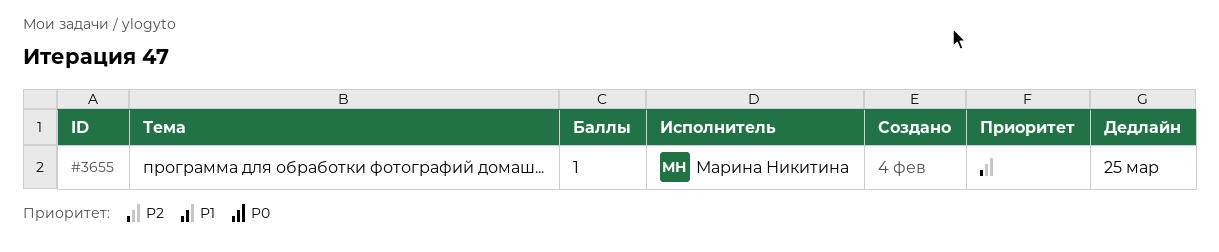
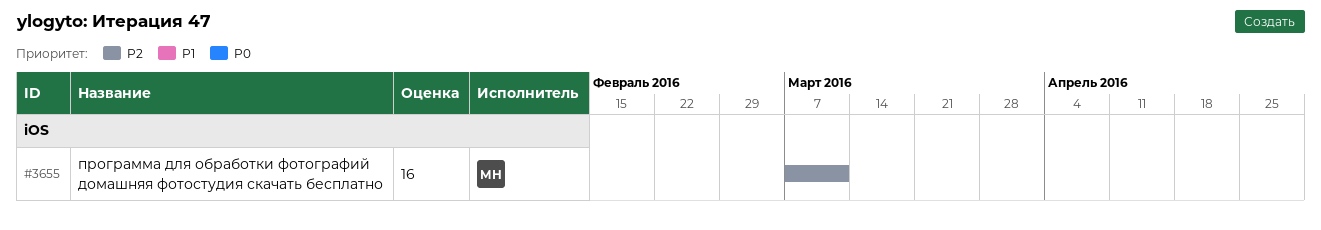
#3655, estimate: 1 -> 16
#3655, due: Mar 25 -> Mar 11

